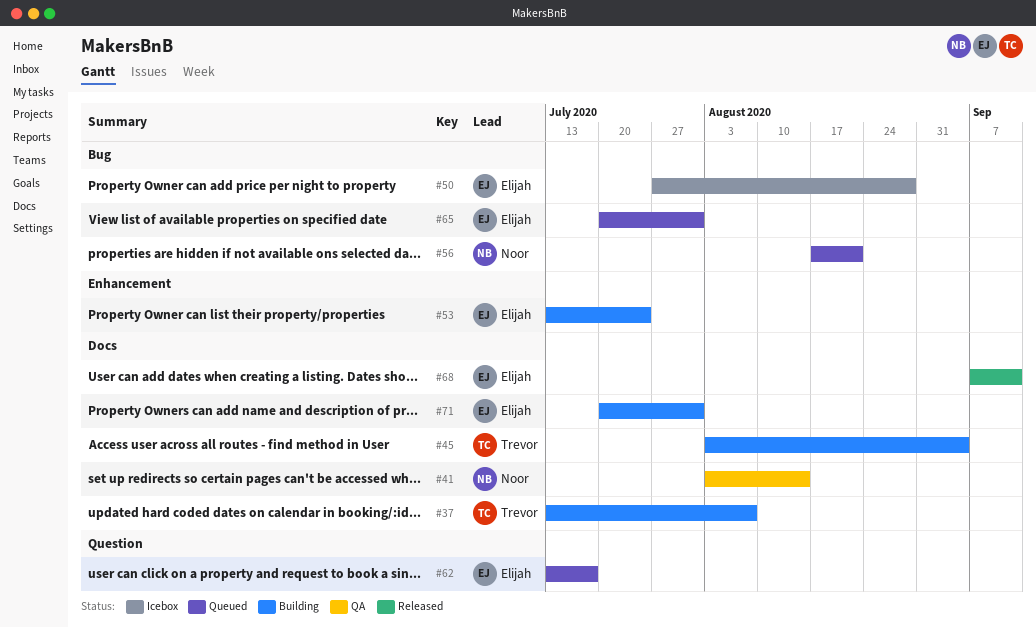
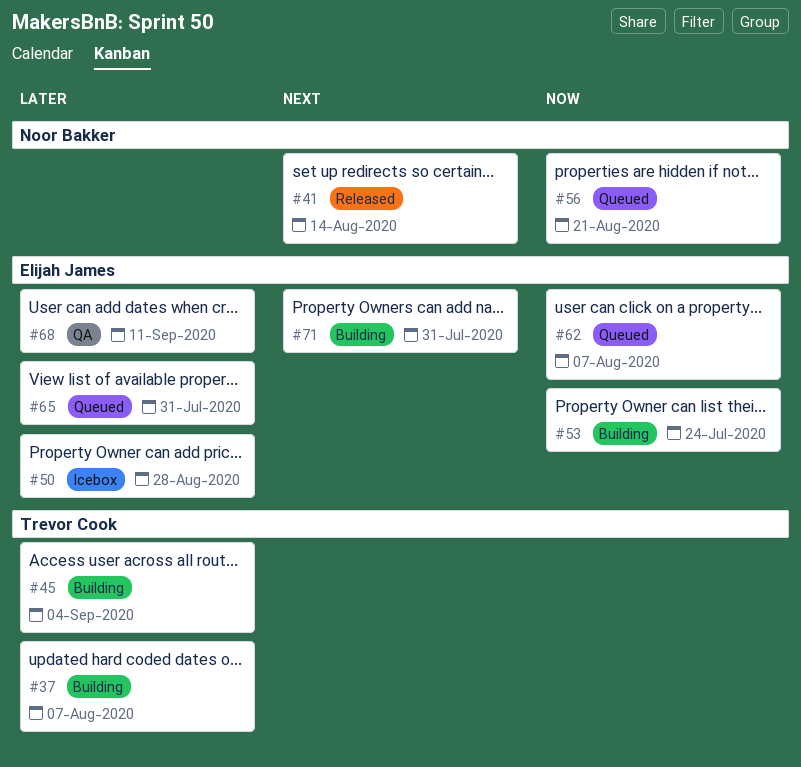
#41, status: QA -> Released
#62, due: Jul 17 -> Aug 7
#68, status: Released -> QA

